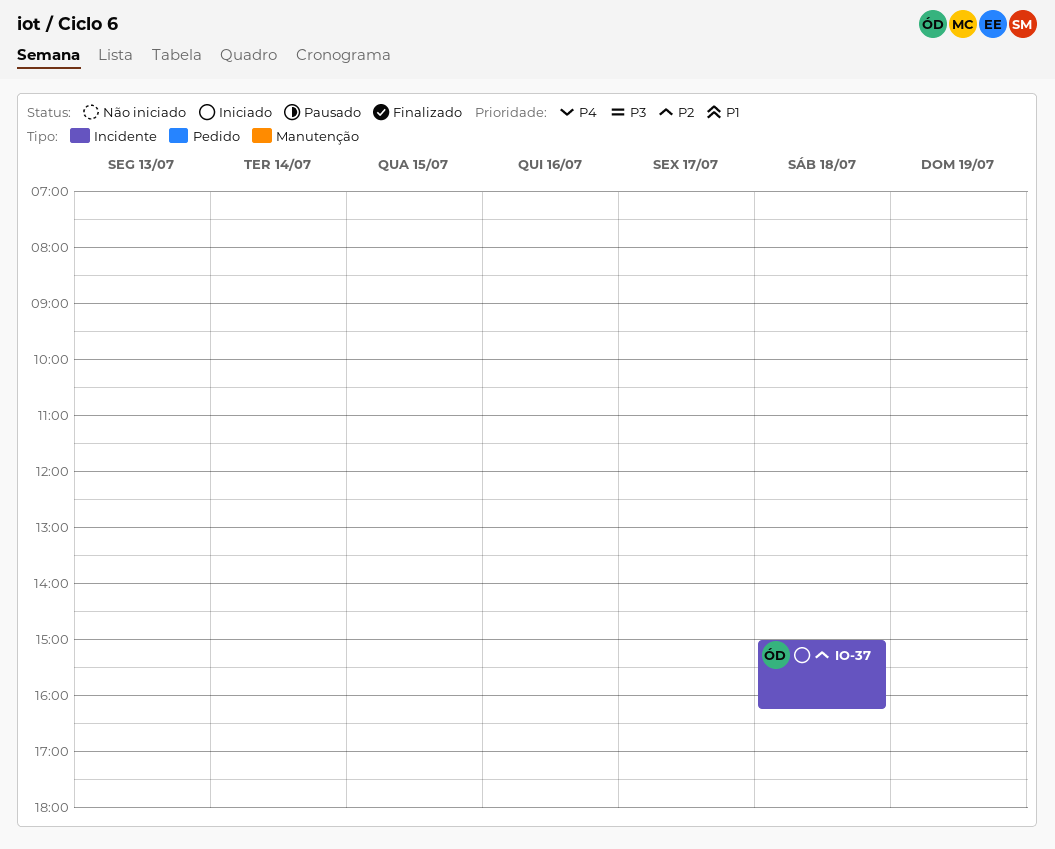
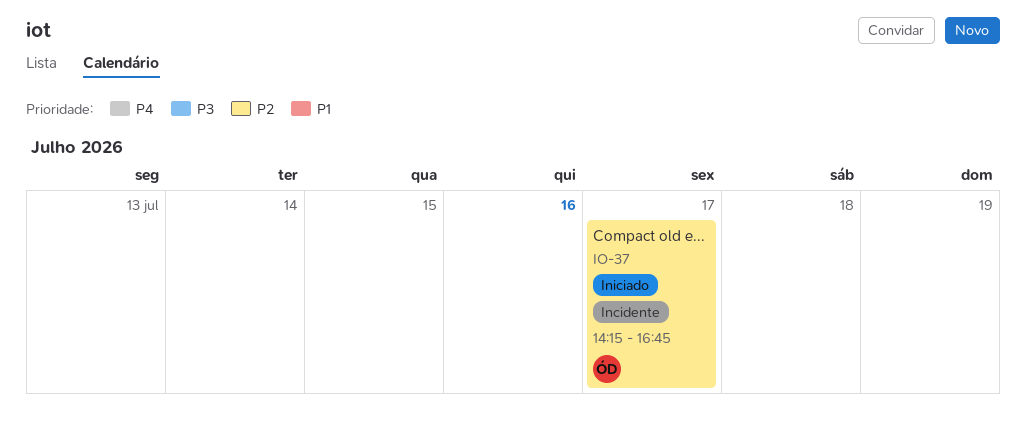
IO-37, day: Jul 18 -> Jul 17
IO-37, begins: 15:00 -> 14:15
IO-37, ends: 16:15 -> 16:45

